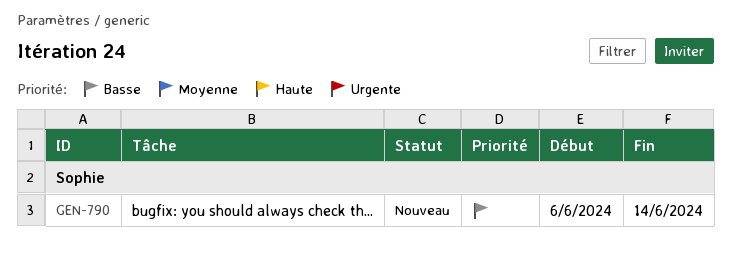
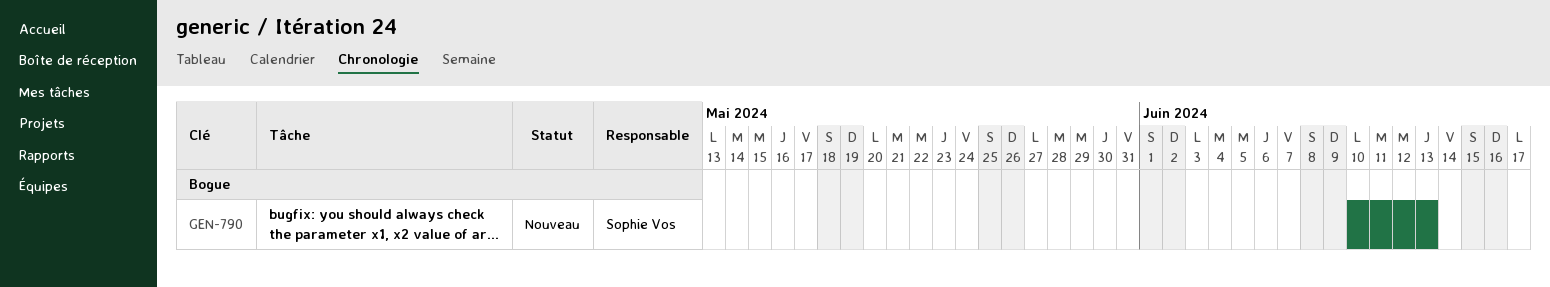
GEN-790, start: Jun 6 -> Jun 10
GEN-790, due: Jun 14 -> Jun 13

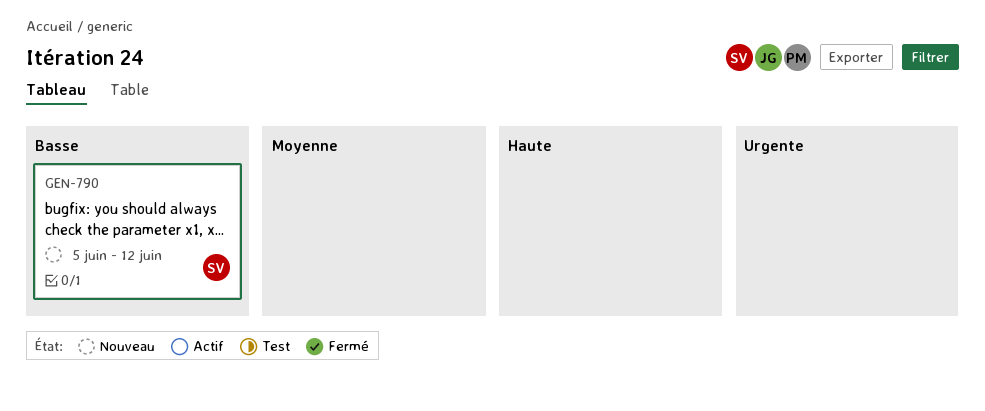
GEN-790, start: Jun 10 -> Jun 5
GEN-790, due: Jun 13 -> Jun 12

